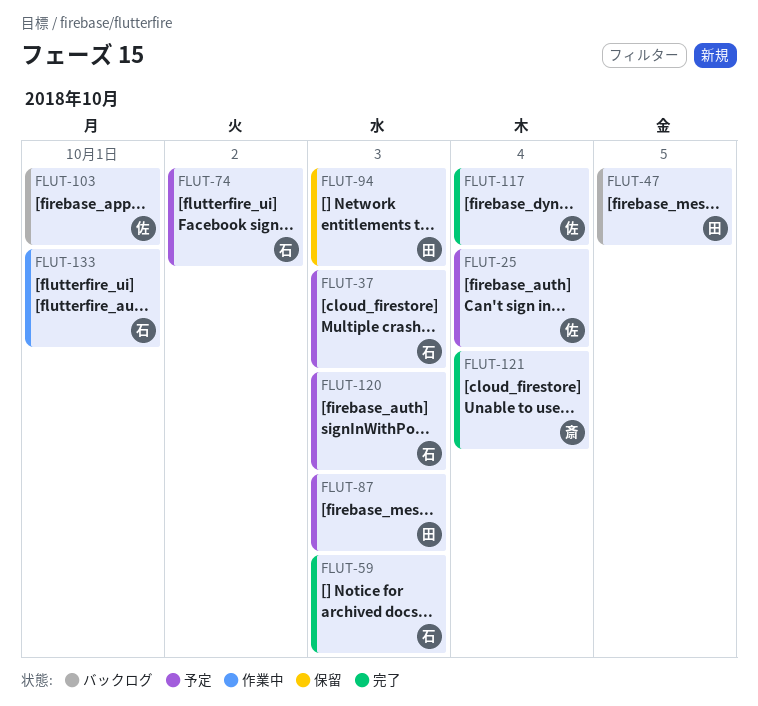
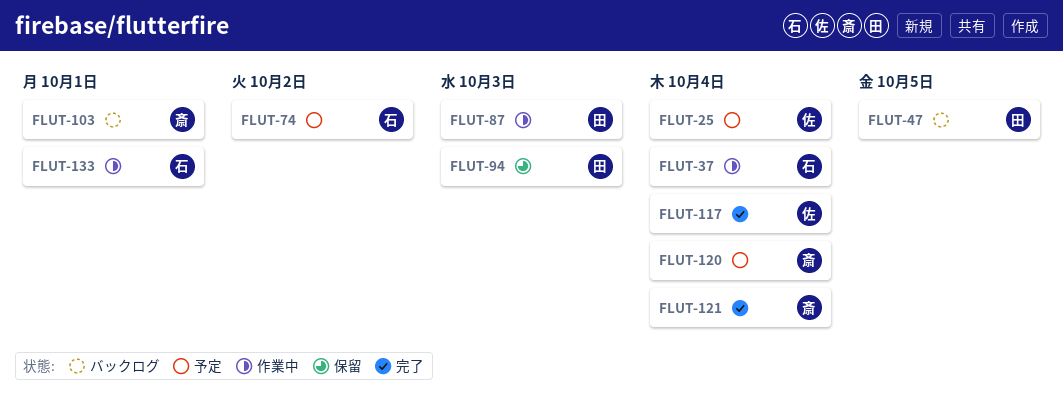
FLUT-37, status: 予定 -> 作業中
FLUT-37, due: Oct 3 -> Oct 4
FLUT-59: present -> none
FLUT-87, status: 予定 -> 作業中
FLUT-103, owner: 佐 -> 斎
FLUT-120, owner: 石 -> 斎
FLUT-120, due: Oct 3 -> Oct 4

